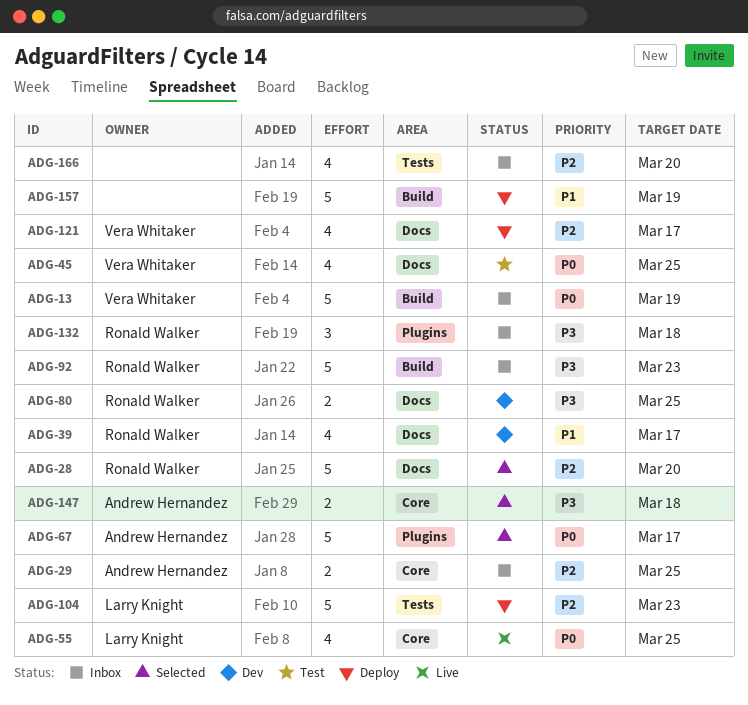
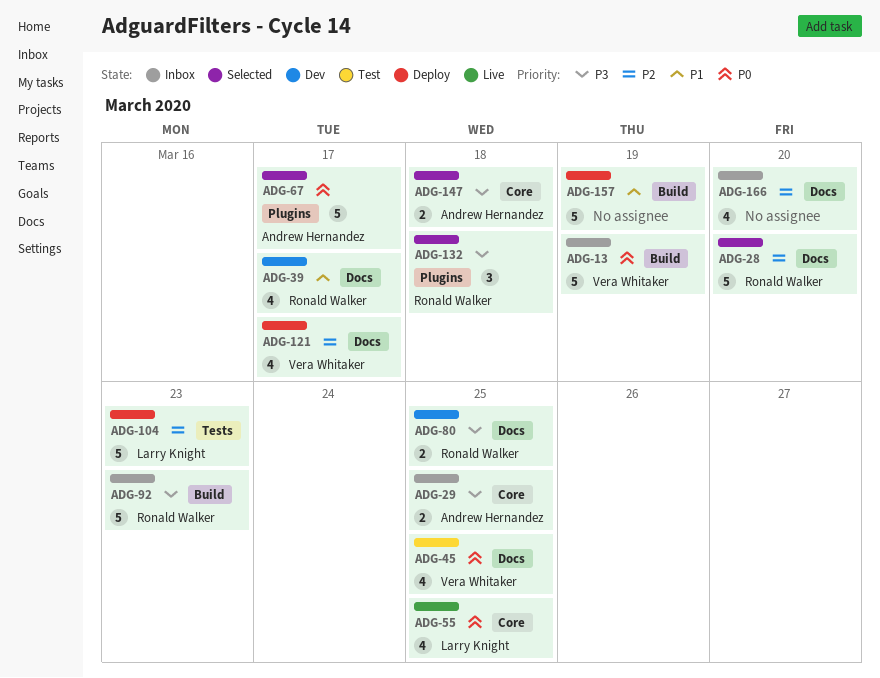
ADG-29, priority: P2 -> P3
ADG-132, status: Inbox -> Selected
ADG-166, label: Tests -> Docs

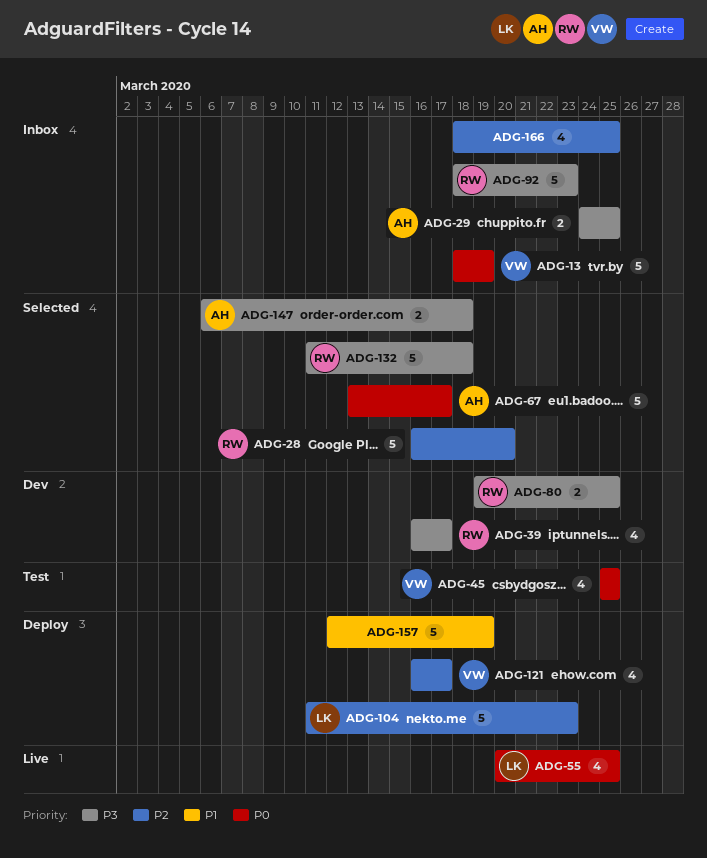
ADG-39, priority: P1 -> P3
ADG-132, estimate: 3 -> 5
ADG-166, due: Mar 20 -> Mar 25

